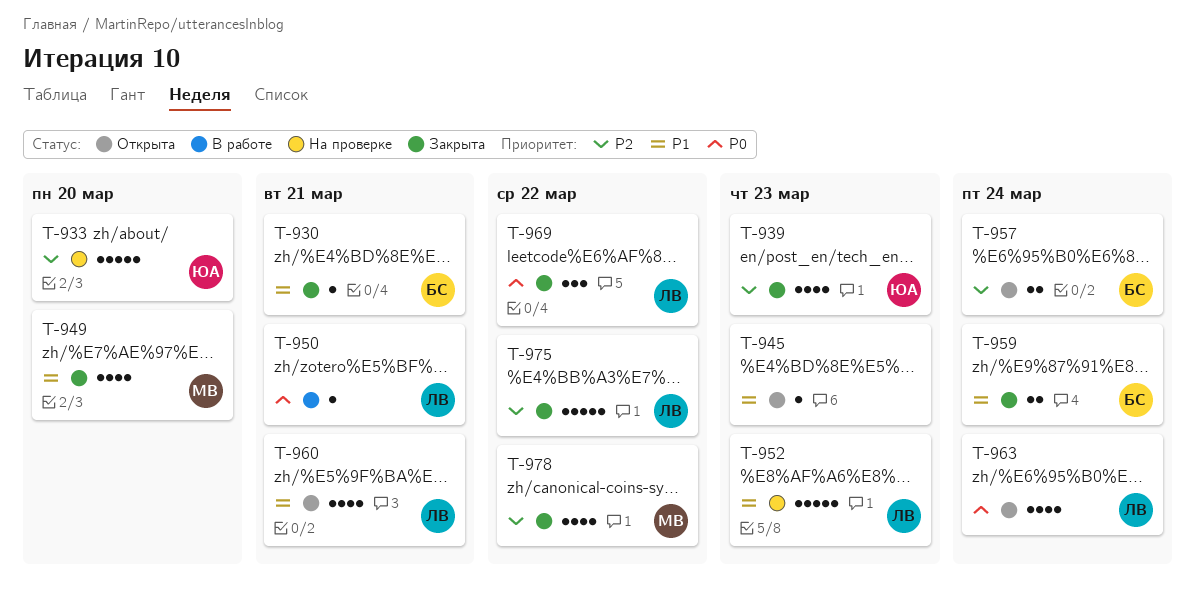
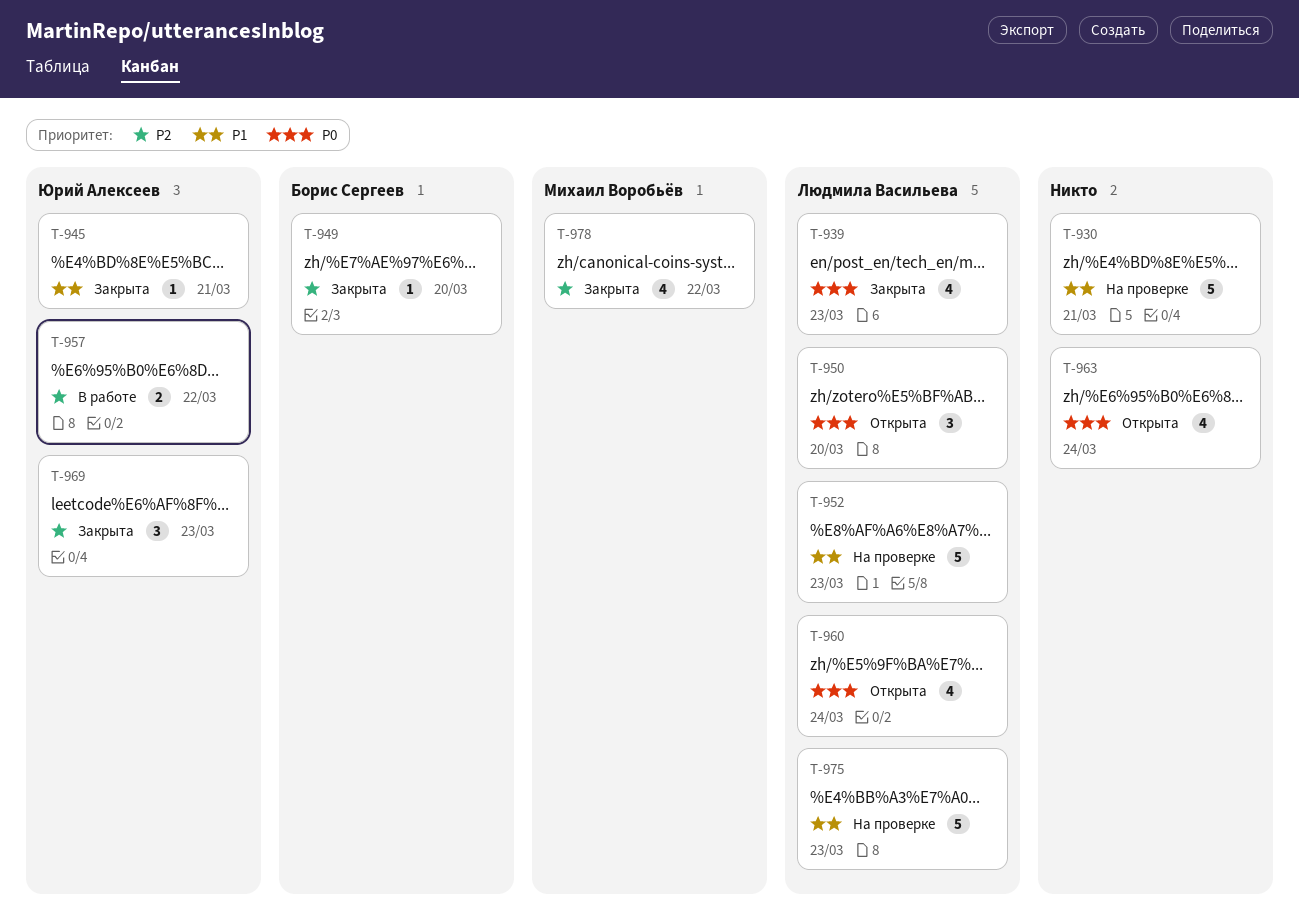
T-930, status: Закрыта -> На проверке
T-930, owner: Борис Сергеев -> none
T-930, estimate: 1 -> 5
T-933: present -> none
T-939, owner: Юрий Алексеев -> Людмила Васильева
T-939, priority: P2 -> P0
T-945, status: Открыта -> Закрыта
T-945, owner: none -> Юрий Алексеев
T-945, due: Mar 23 -> Mar 21
T-949, owner: Михаил Воробьёв -> Борис Сергеев
T-949, priority: P1 -> P2
T-949, estimate: 4 -> 1
T-950, status: В работе -> Открыта
T-950, estimate: 1 -> 3
T-950, due: Mar 21 -> Mar 20
T-957, status: Открыта -> В работе
T-957, owner: Борис Сергеев -> Юрий Алексеев
T-957, due: Mar 24 -> Mar 22
T-959: present -> none
T-960, priority: P1 -> P0
T-960, due: Mar 21 -> Mar 24
T-963, owner: Людмила Васильева -> none
T-969, owner: Людмила Васильева -> Юрий Алексеев
T-969, priority: P0 -> P2
T-969, due: Mar 22 -> Mar 23
T-975, status: Закрыта -> На проверке
T-975, priority: P2 -> P1
T-975, due: Mar 22 -> Mar 23

